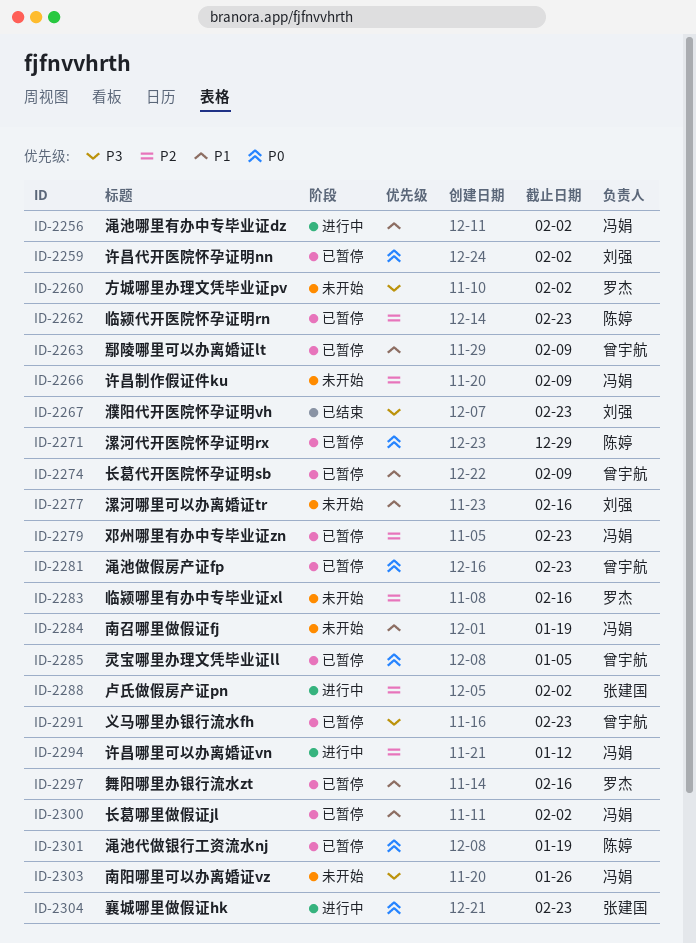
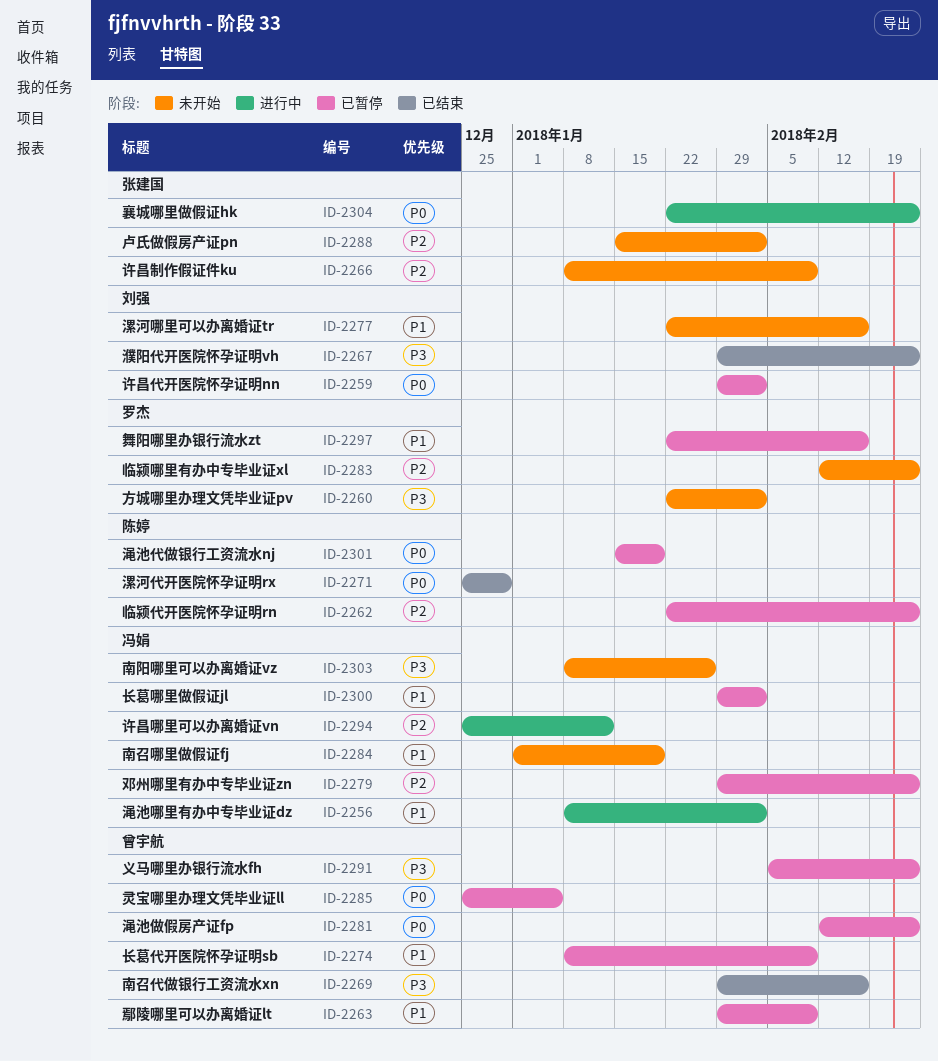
ID-2266, owner: 冯娟 -> 张建国
ID-2269: none -> present
ID-2271, status: 已暂停 -> 已结束
ID-2283, due: Feb 16 -> Feb 23
ID-2288, status: 进行中 -> 未开始

